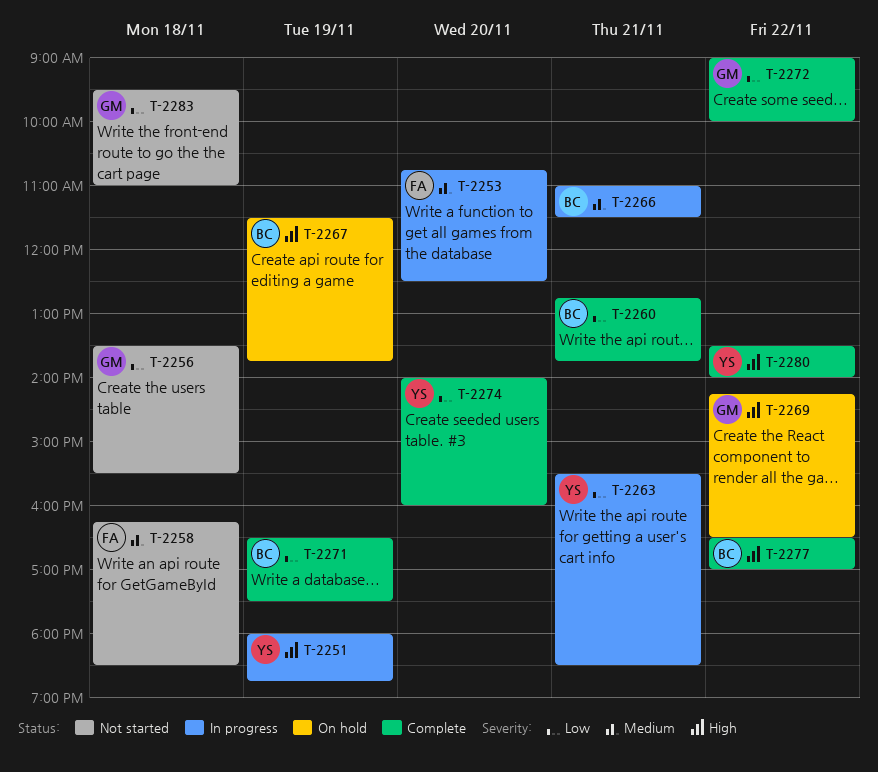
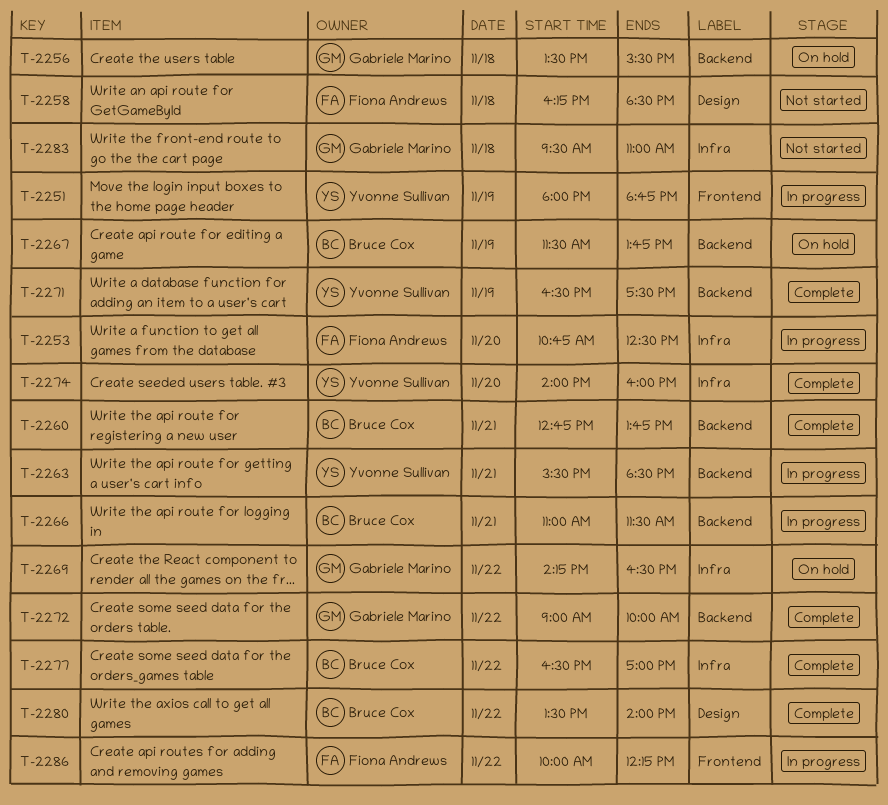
T-2256, status: Not started -> On hold
T-2271, owner: Bruce Cox -> Yvonne Sullivan
T-2280, owner: Yvonne Sullivan -> Bruce Cox
T-2286: none -> present

